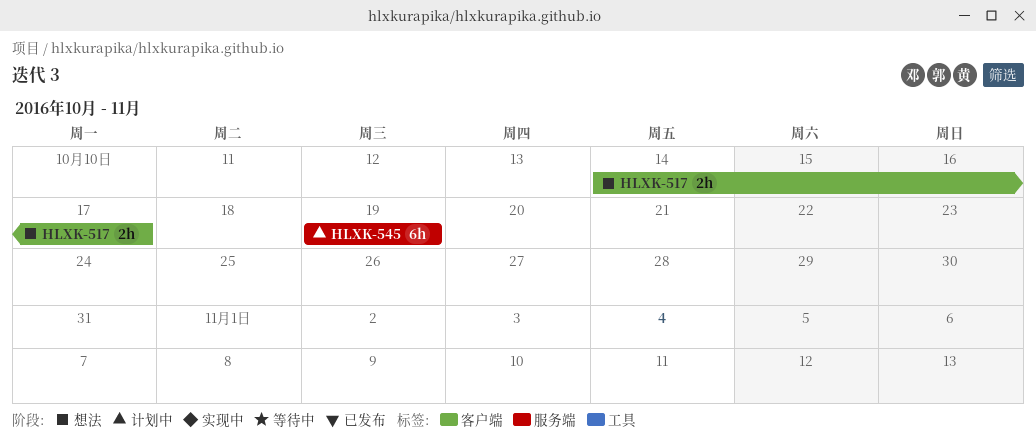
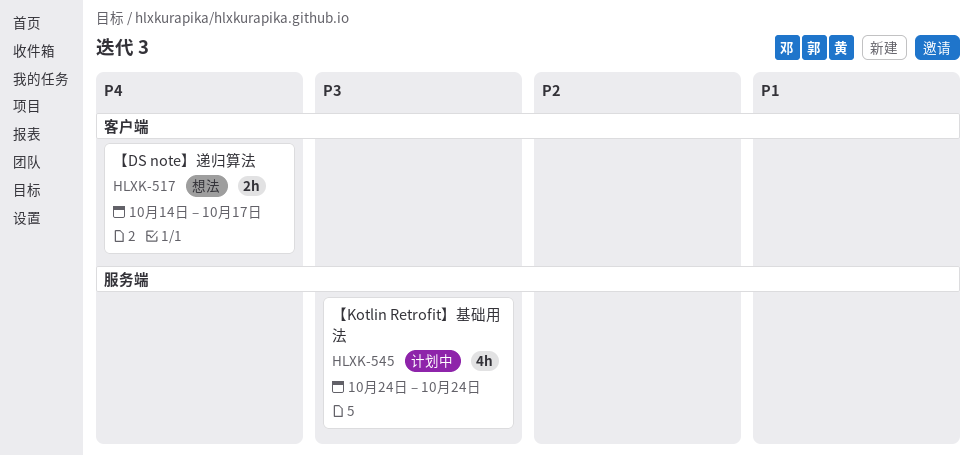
HLXK-545, estimate: 6h -> 4h
HLXK-545, start: Oct 19 -> Oct 24
HLXK-545, due: Oct 19 -> Oct 24

